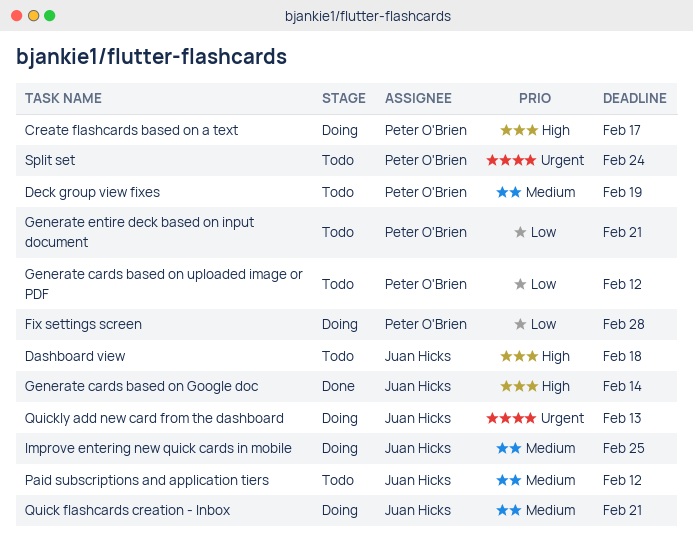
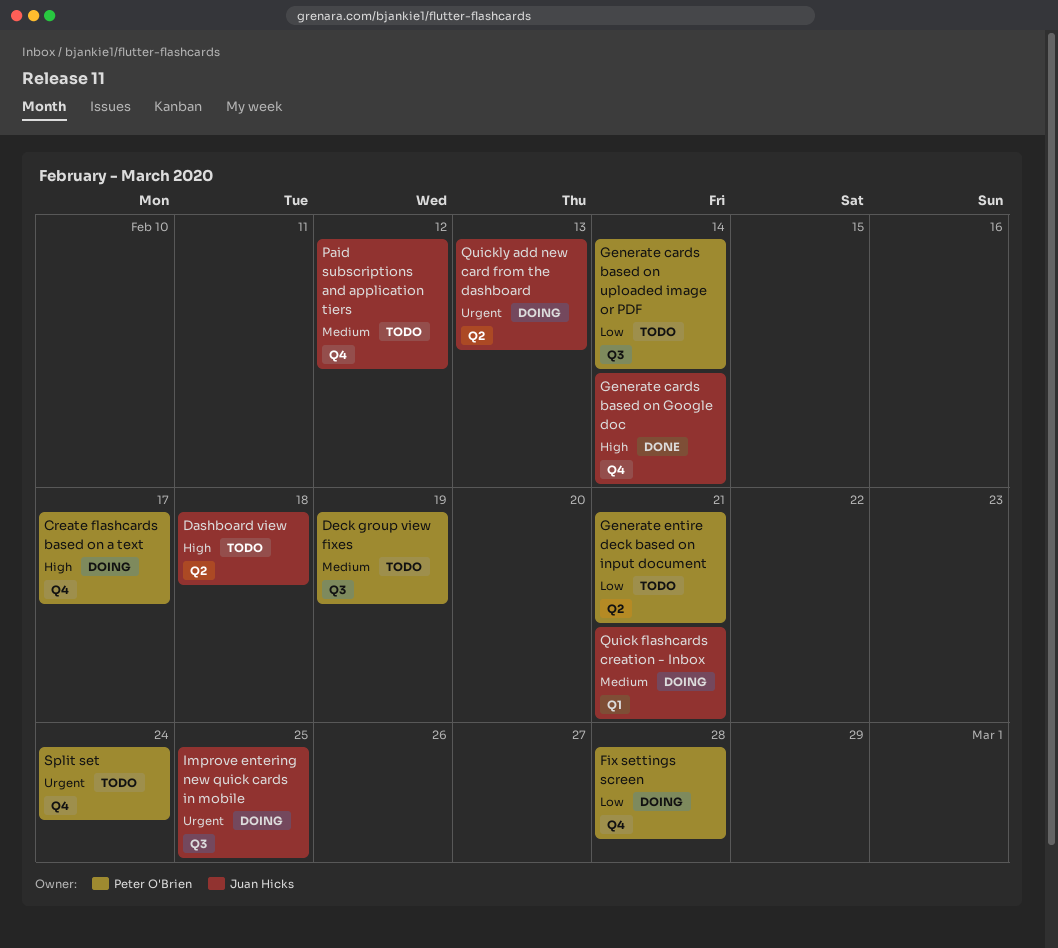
Generate cards based on uploaded image or PDF, due: Feb 12 -> Feb 14
Improve entering new quick cards in mobile, priority: Medium -> Urgent

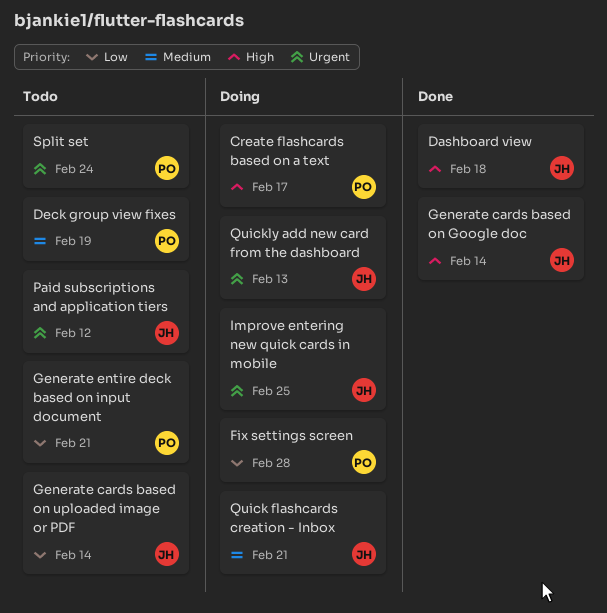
Dashboard view, status: Todo -> Done
Generate cards based on uploaded image or PDF, owner: Peter O'Brien -> Juan Hicks
Paid subscriptions and application tiers, priority: Medium -> Urgent

